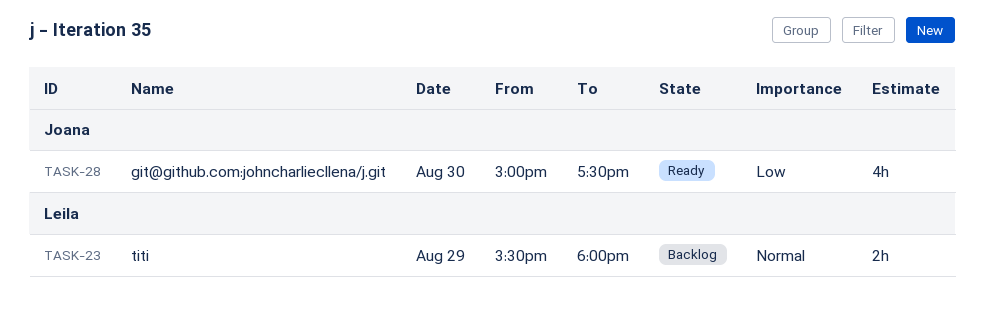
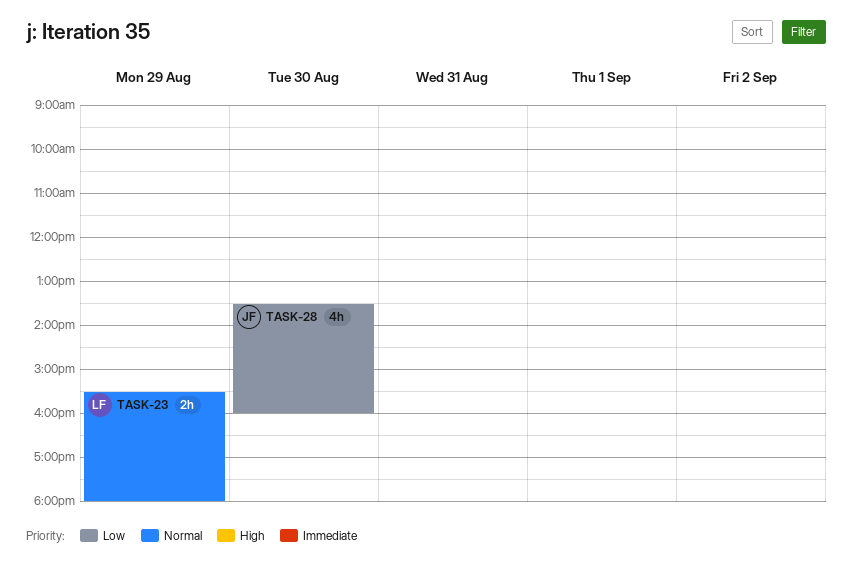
TASK-28, begins: 15:00 -> 13:30
TASK-28, ends: 17:30 -> 16:00

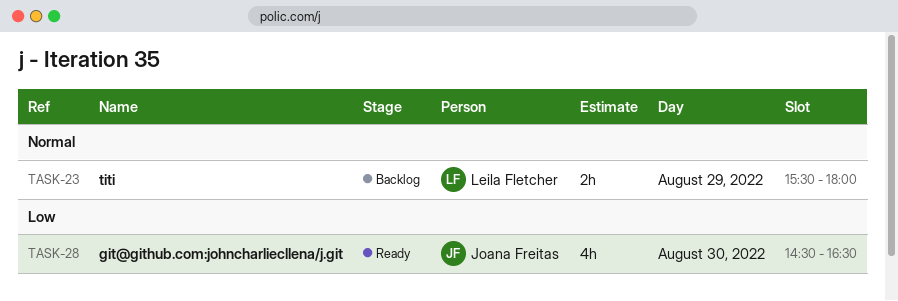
TASK-28, begins: 13:30 -> 14:30
TASK-28, ends: 16:00 -> 16:30

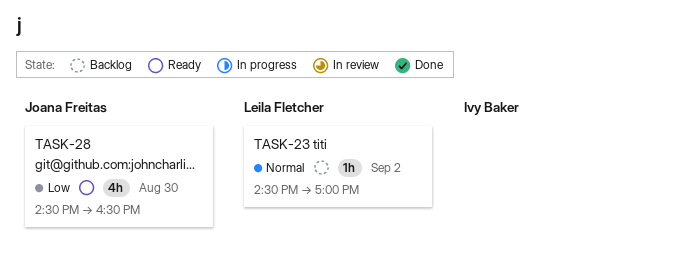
TASK-23, estimate: 2h -> 1h
TASK-23, day: Aug 29 -> Sep 2
TASK-23, begins: 15:30 -> 14:30
TASK-23, ends: 18:00 -> 17:00

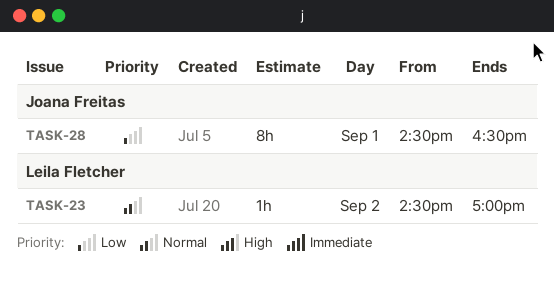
TASK-28, estimate: 4h -> 8h
TASK-28, day: Aug 30 -> Sep 1

